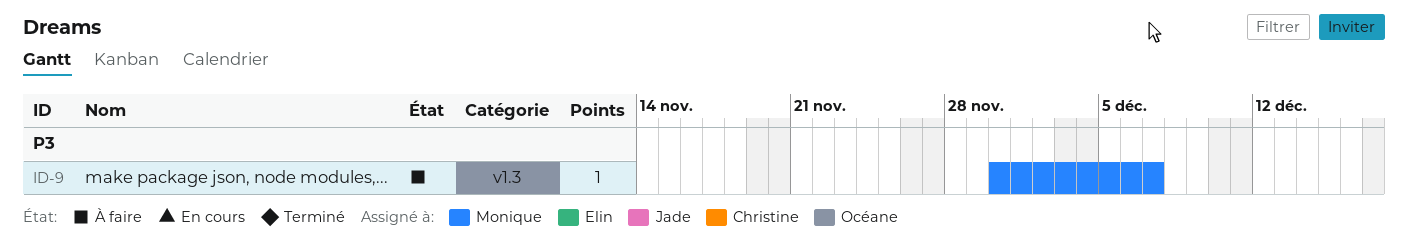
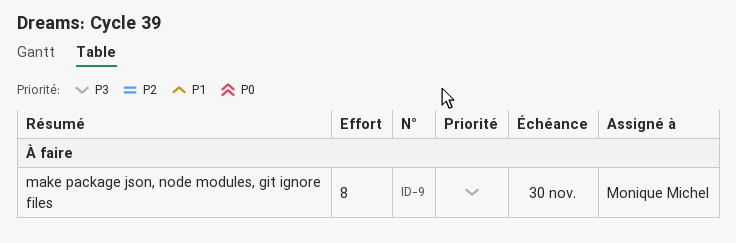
ID-9, estimate: 1 -> 8
ID-9, due: Dec 7 -> Nov 30

